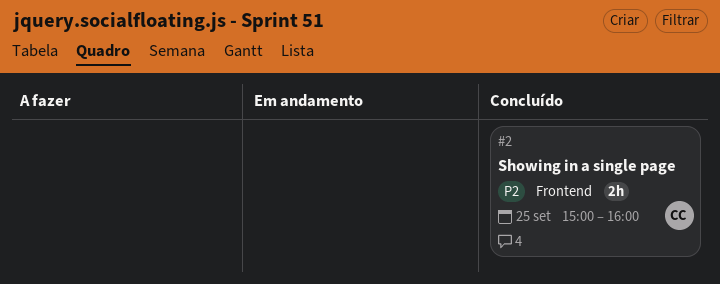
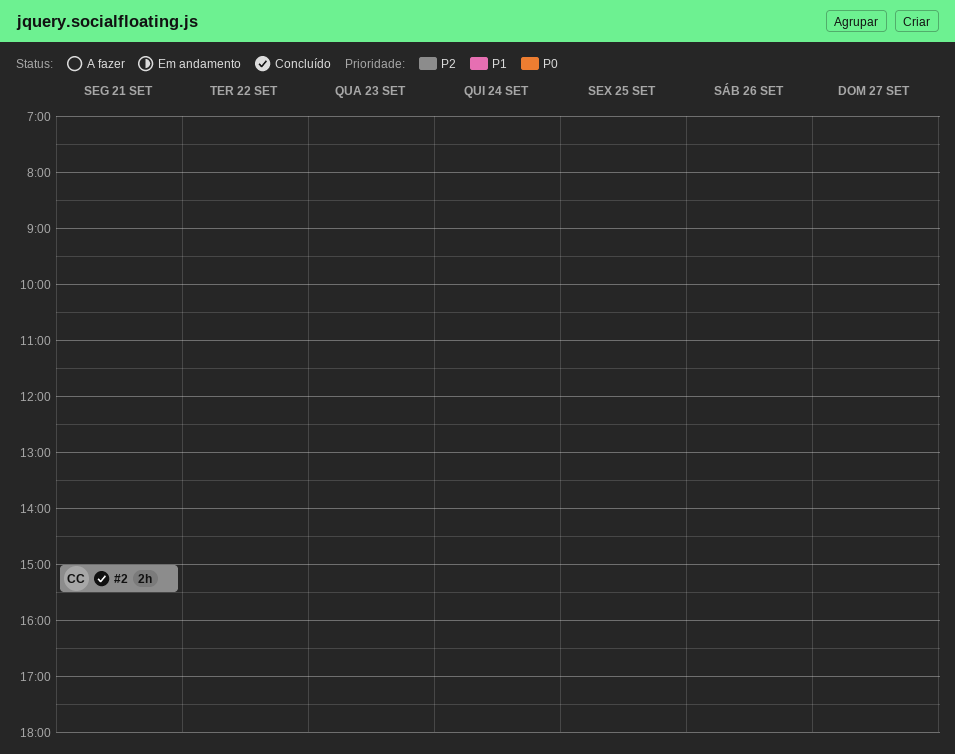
#2, day: Sep 25 -> Sep 21
#2, ends: 16:00 -> 15:30

